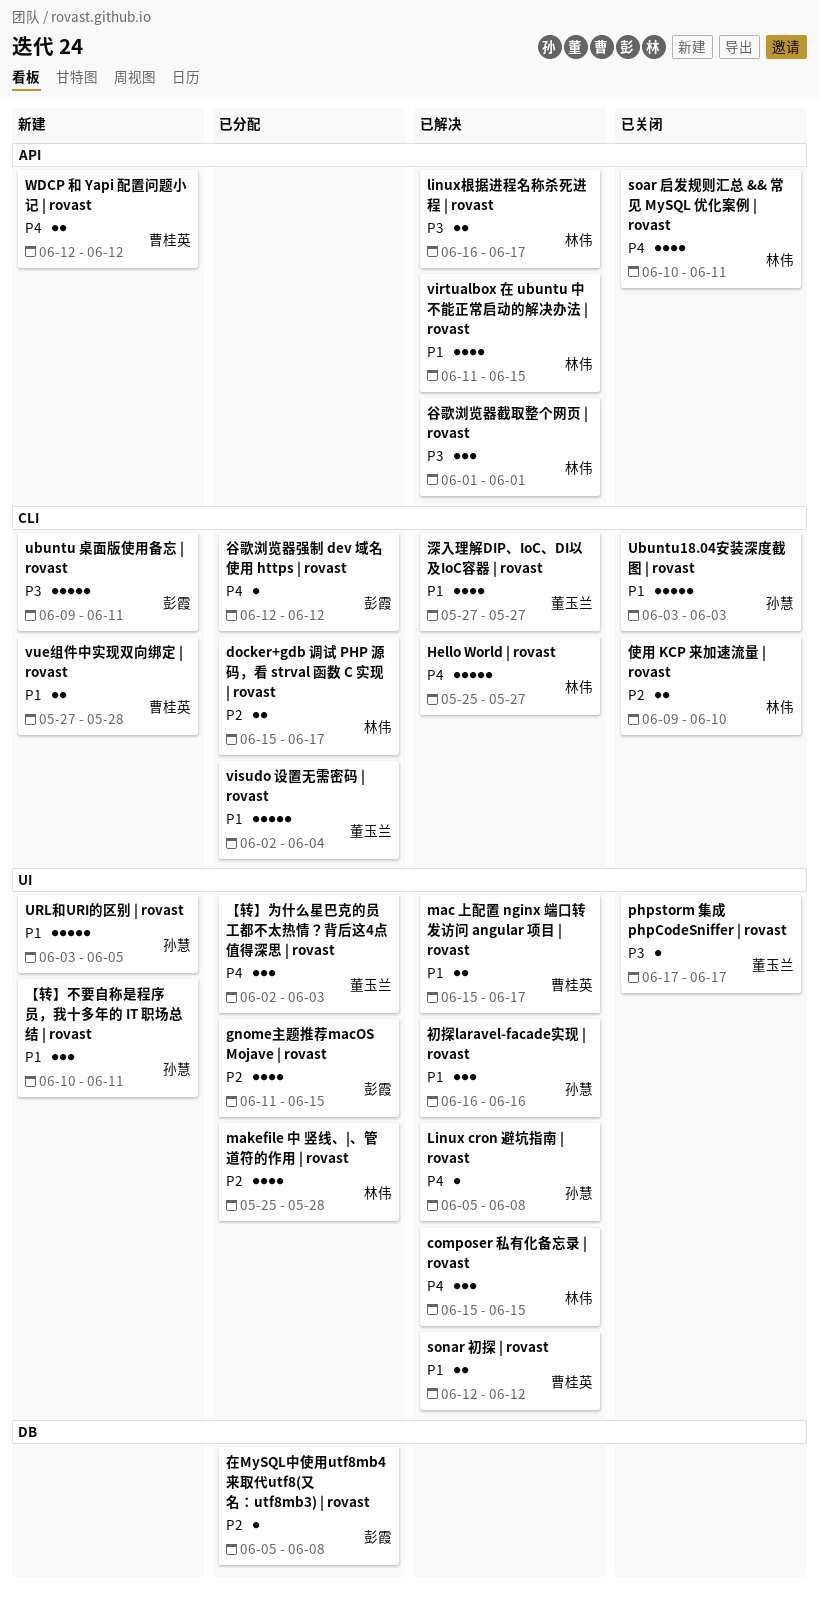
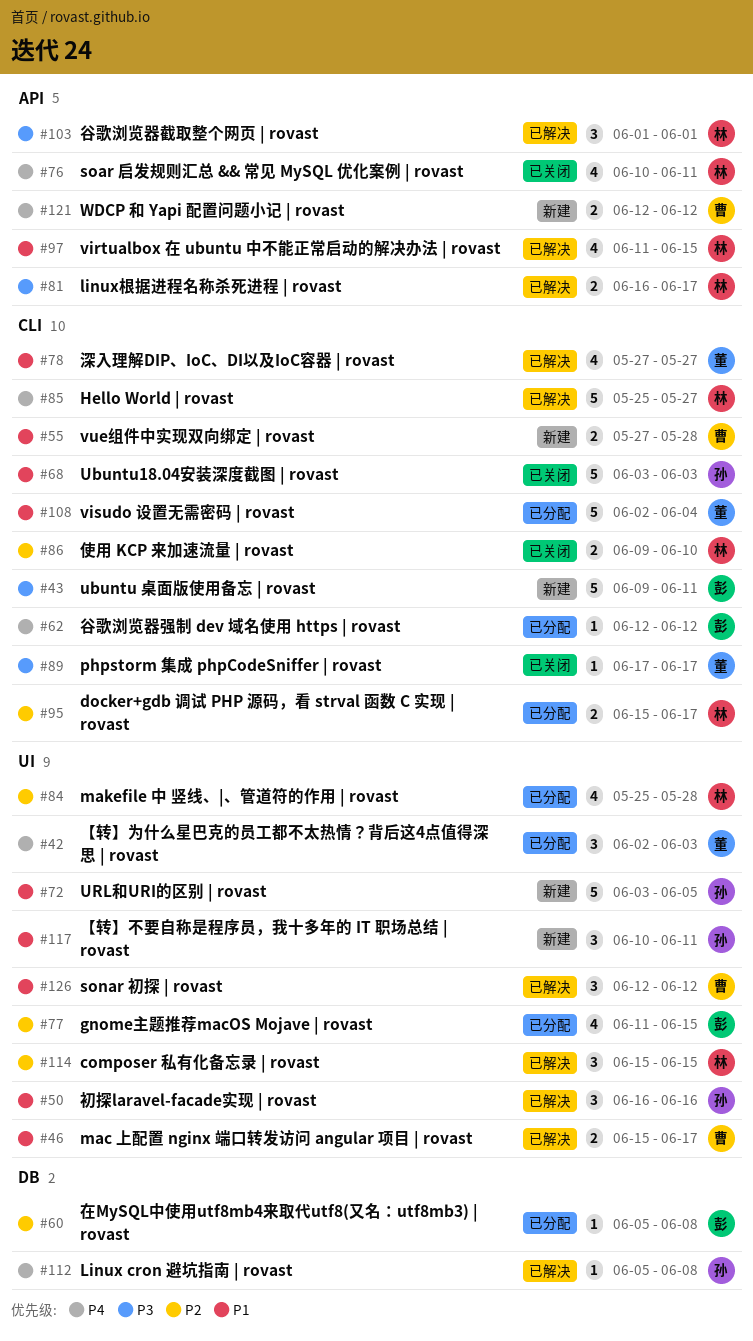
composer 私有化备忘录 | rovast, priority: P4 -> P2
Linux cron 避坑指南 | rovast, label: UI -> DB
phpstorm 集成 phpCodeSniffer | rovast, label: UI -> CLI
sonar 初探 | rovast, estimate: 2 -> 3

